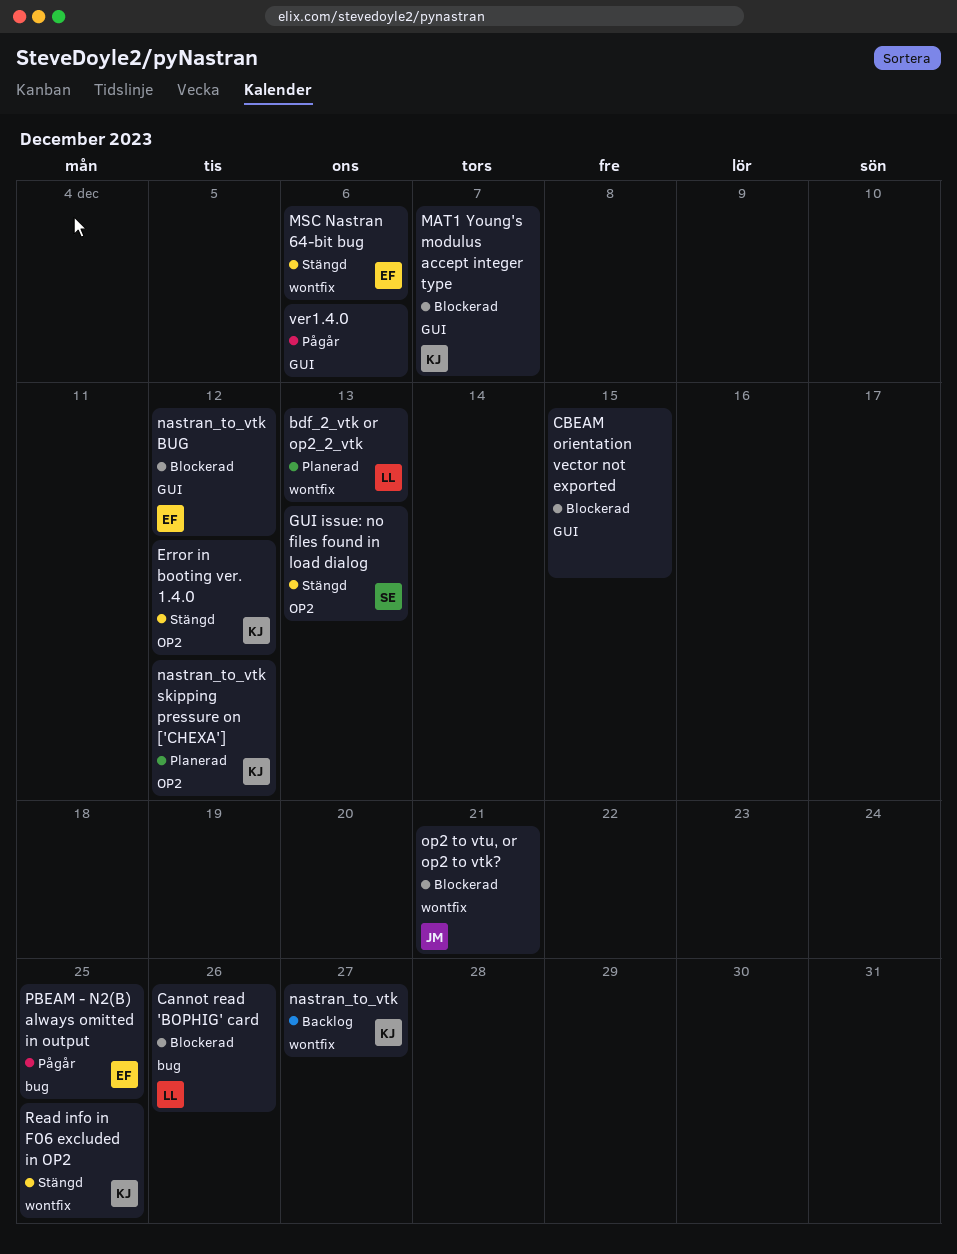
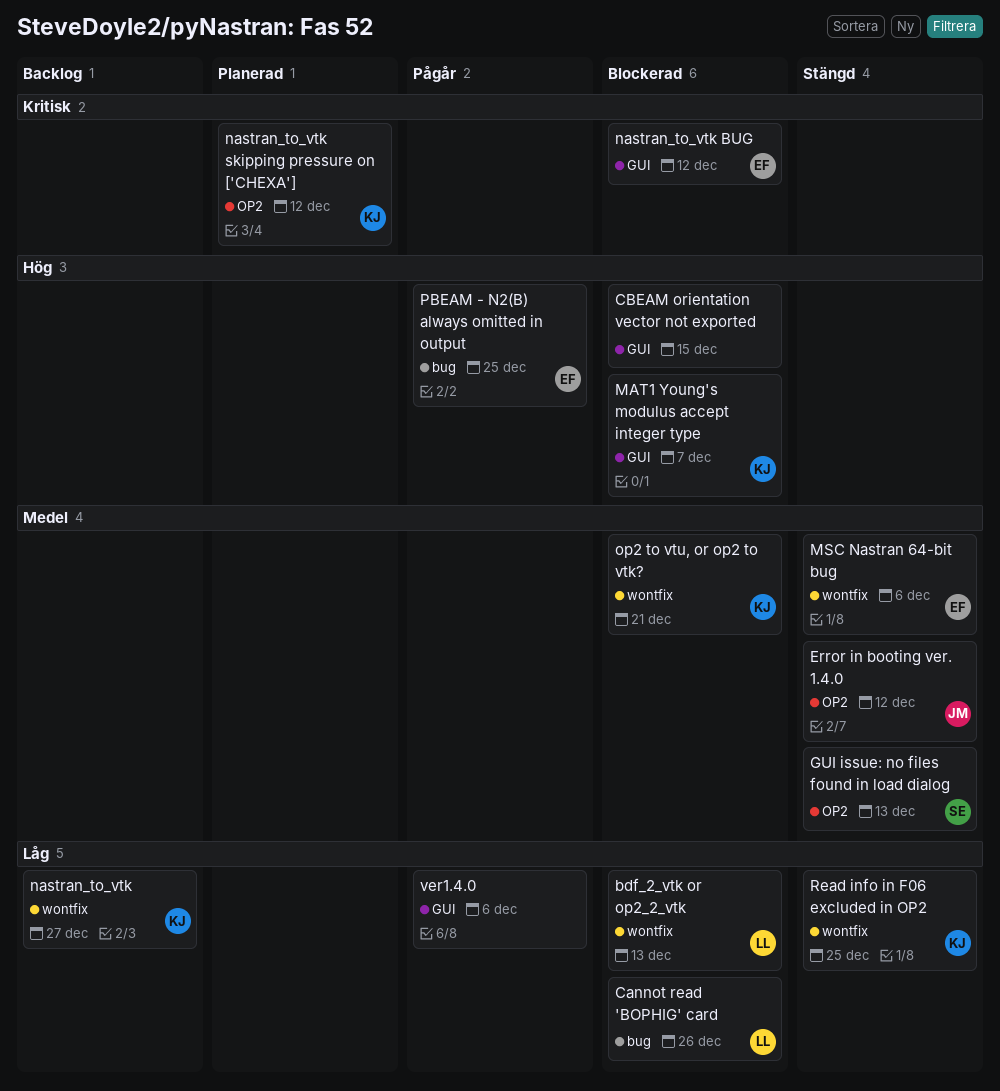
bdf_2_vtk or op2_2_vtk, status: Planerad -> Blockerad
Error in booting ver. 1.4.0, owner: KJ -> JM
op2 to vtu, or op2 to vtk?, owner: JM -> KJ

